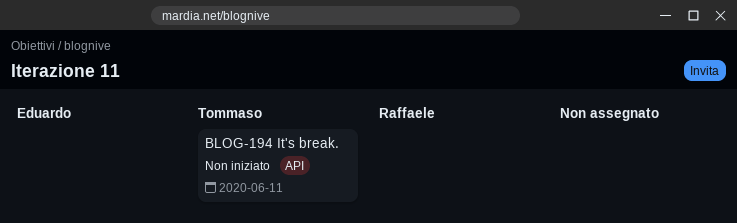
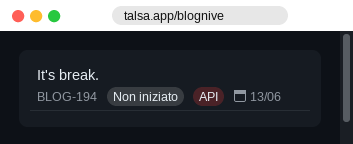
BLOG-194, due: Jun 11 -> Jun 13

